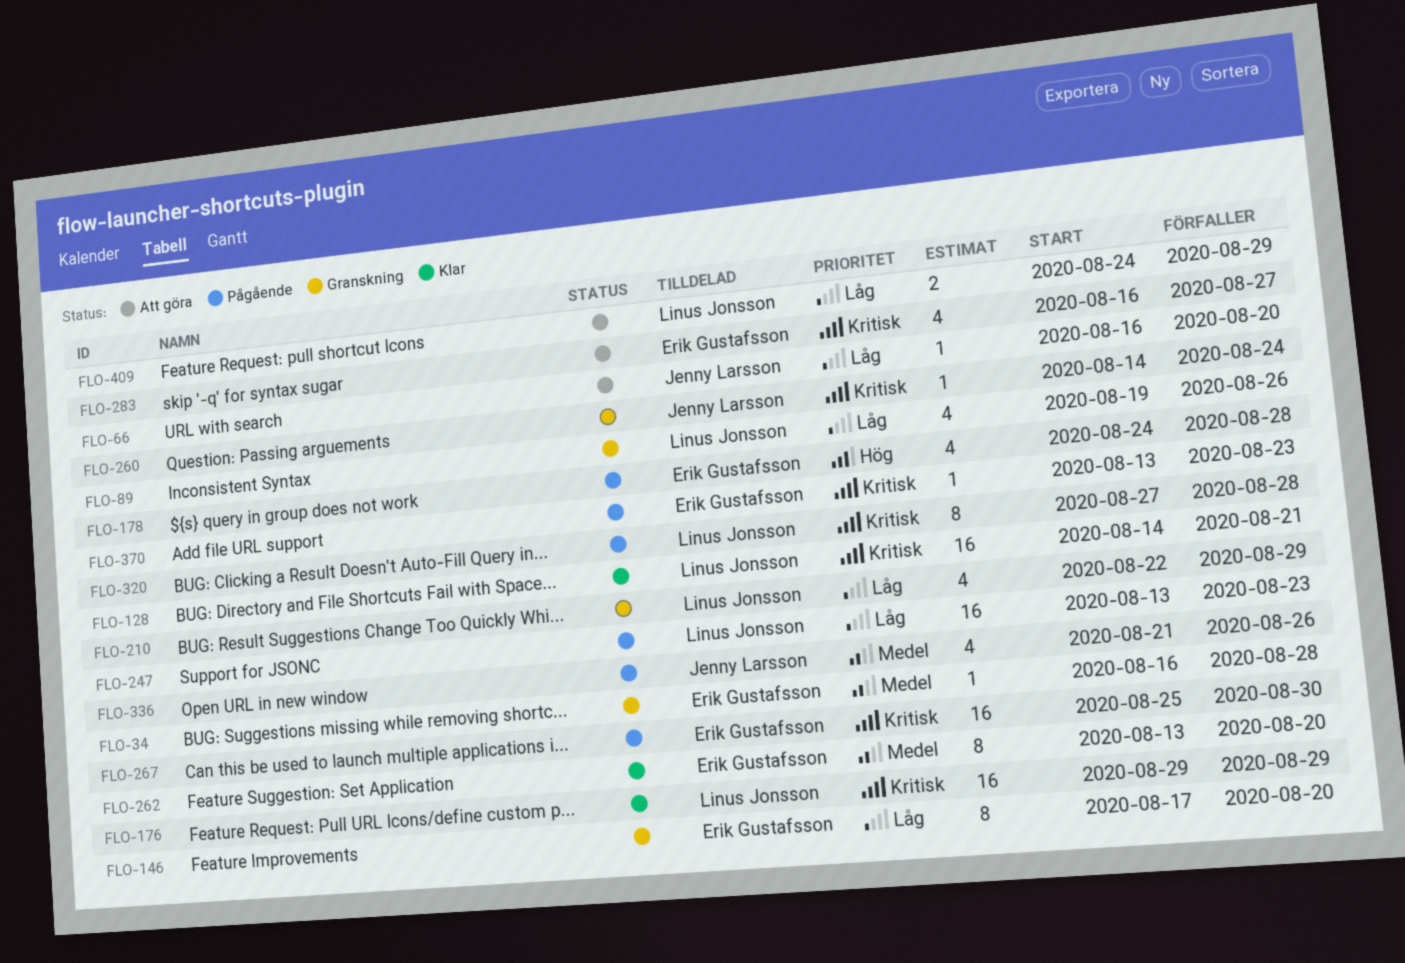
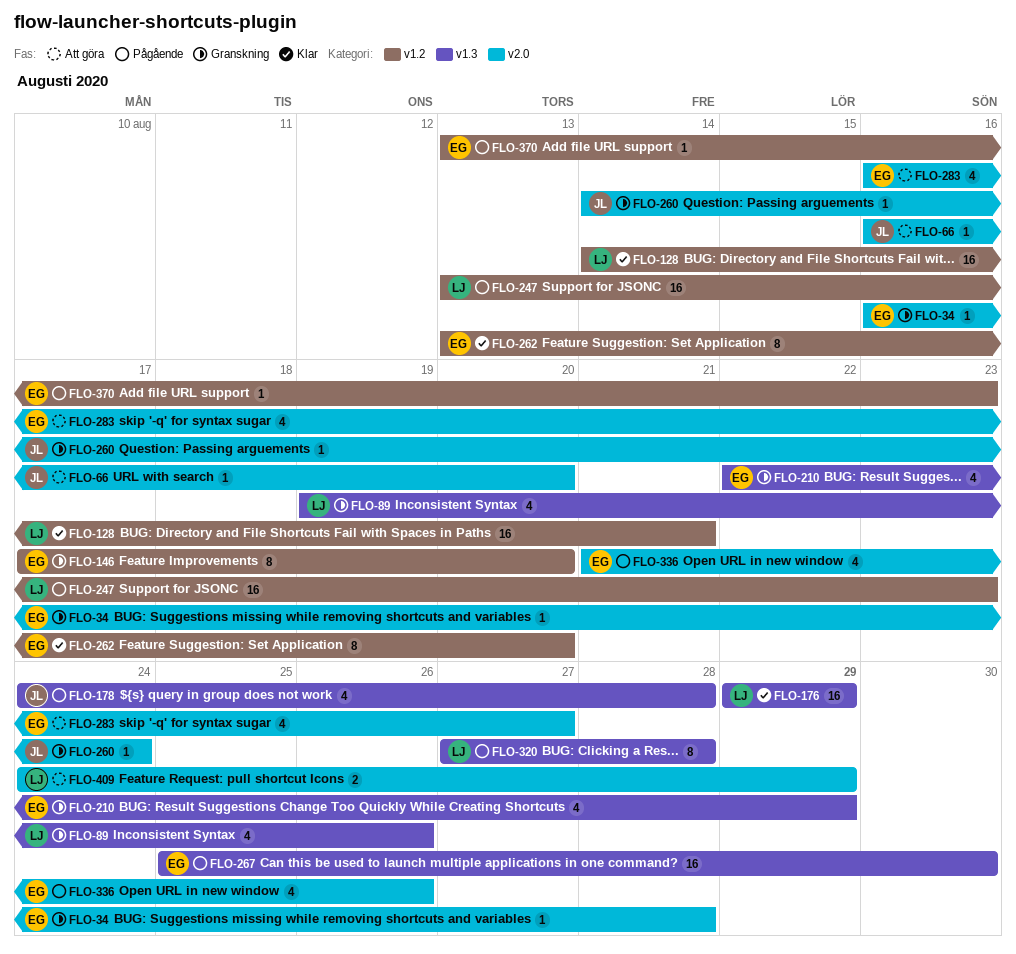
FLO-178, owner: Erik Gustafsson -> Jenny Larsson
FLO-210, owner: Linus Jonsson -> Erik Gustafsson
FLO-336, owner: Jenny Larsson -> Erik Gustafsson

